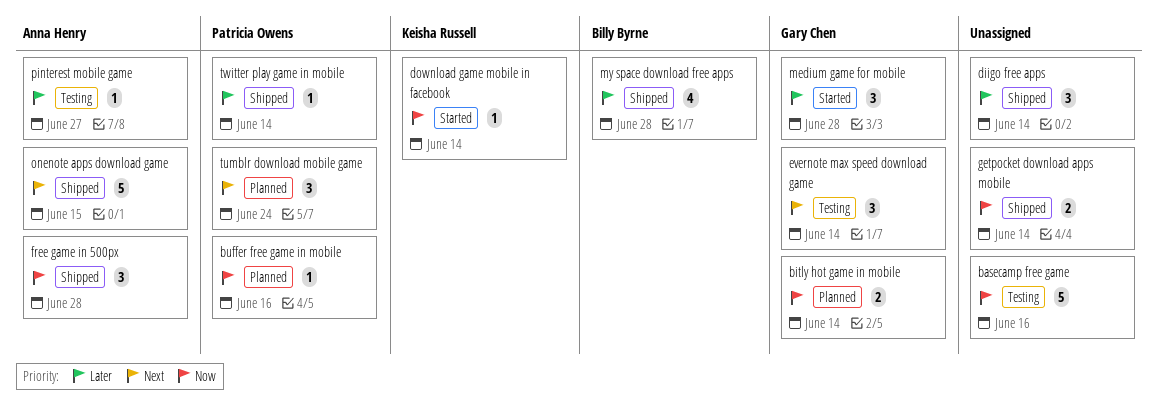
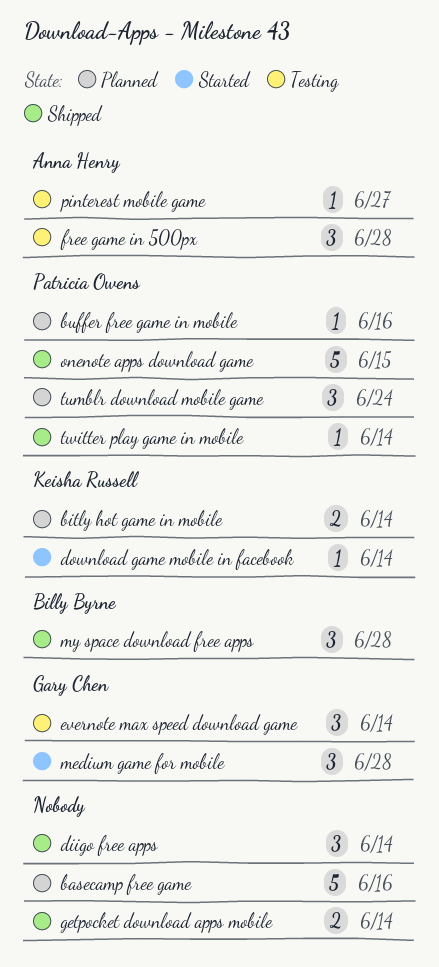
basecamp free game, status: Testing -> Planned
bitly hot game in mobile, owner: Gary Chen -> Keisha Russell
free game in 500px, status: Shipped -> Testing
my space download free apps, estimate: 4 -> 3
onenote apps download game, owner: Anna Henry -> Patricia Owens

